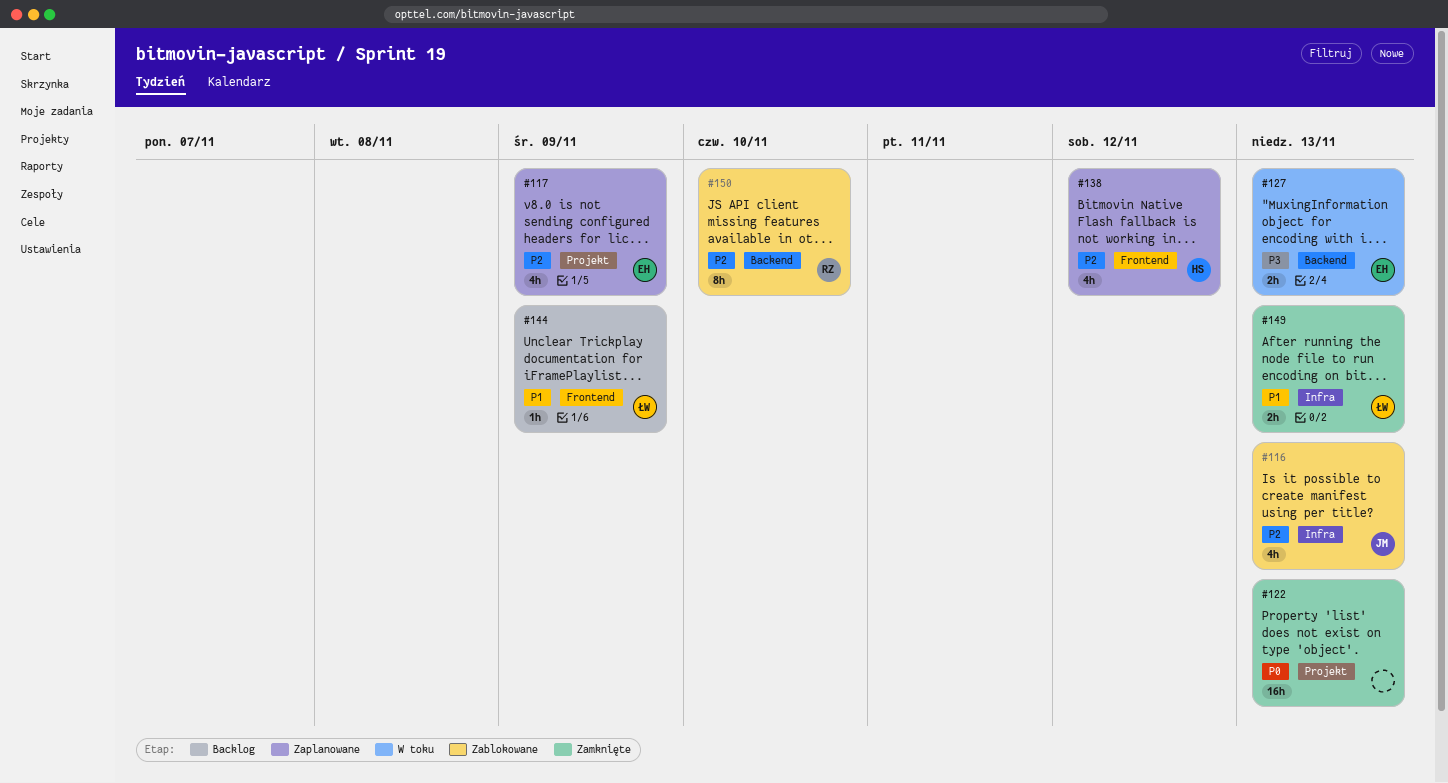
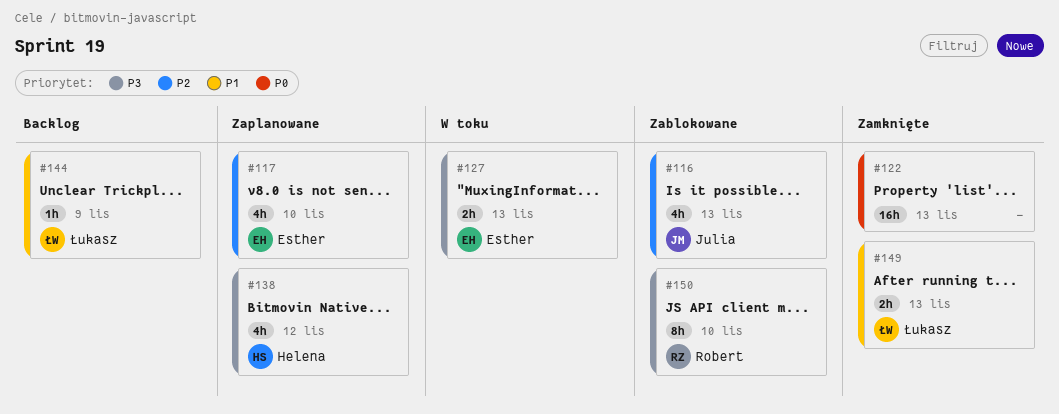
#117, due: Nov 9 -> Nov 10
#138, priority: P2 -> P3
#150, priority: P2 -> P3

